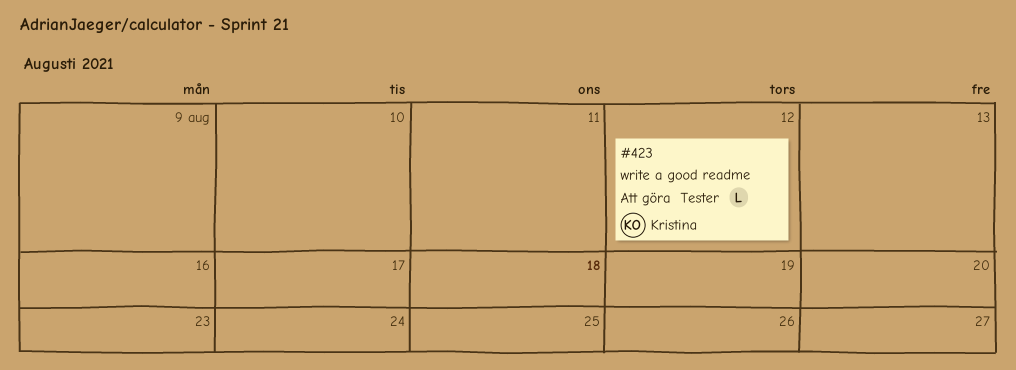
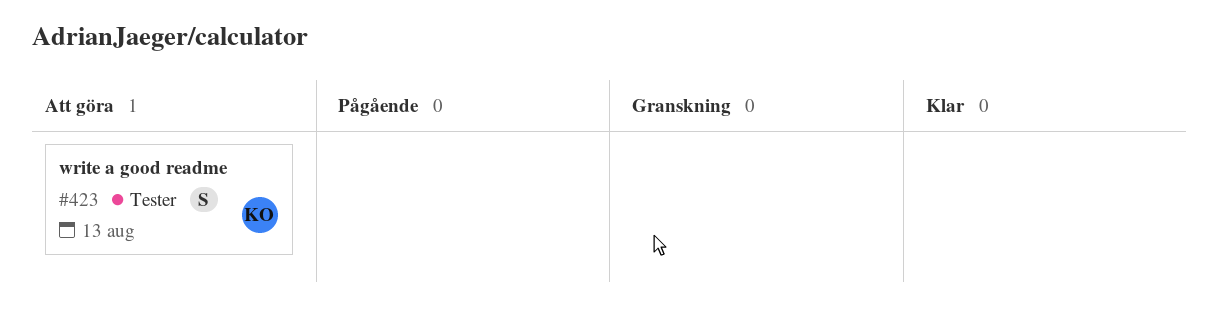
#423, estimate: L -> S
#423, due: Aug 12 -> Aug 13

